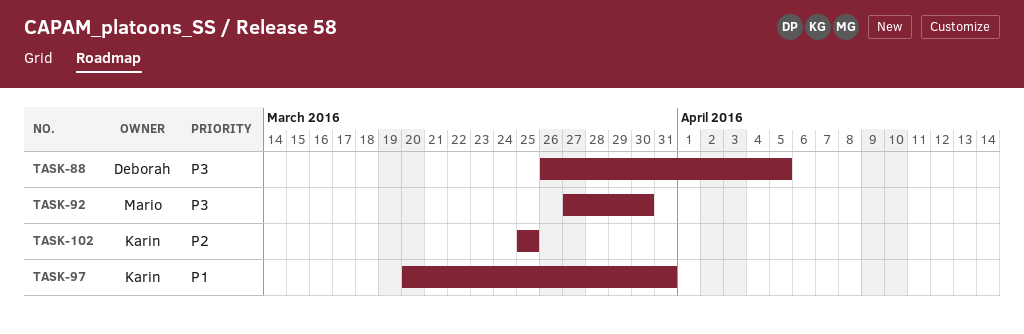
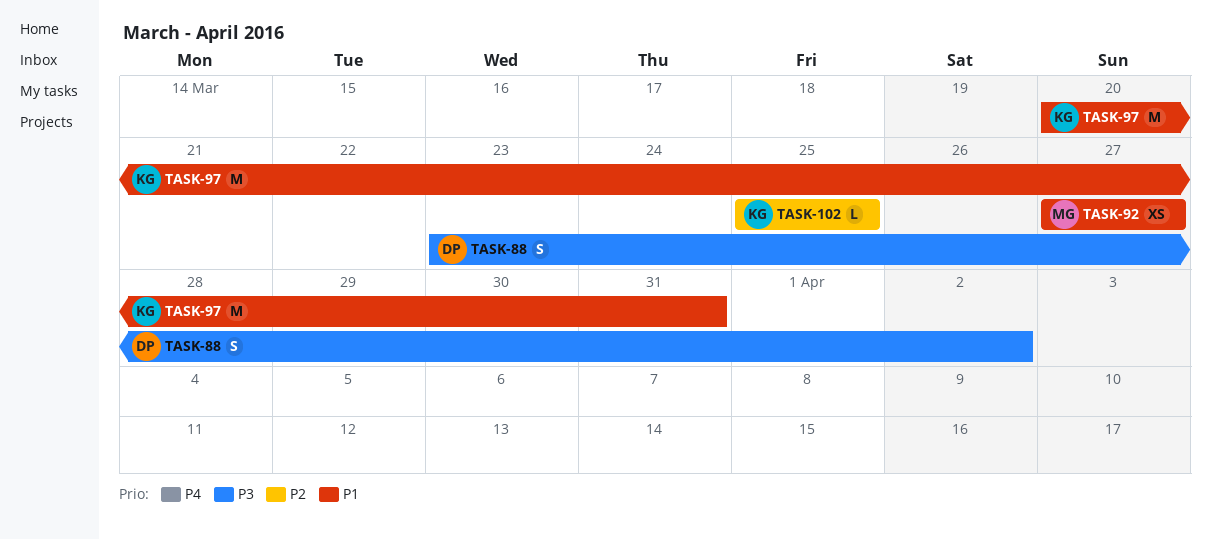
TASK-88, start: Mar 26 -> Mar 23
TASK-88, due: Apr 5 -> Apr 2
TASK-92, priority: P3 -> P1
TASK-92, due: Mar 30 -> Mar 27

